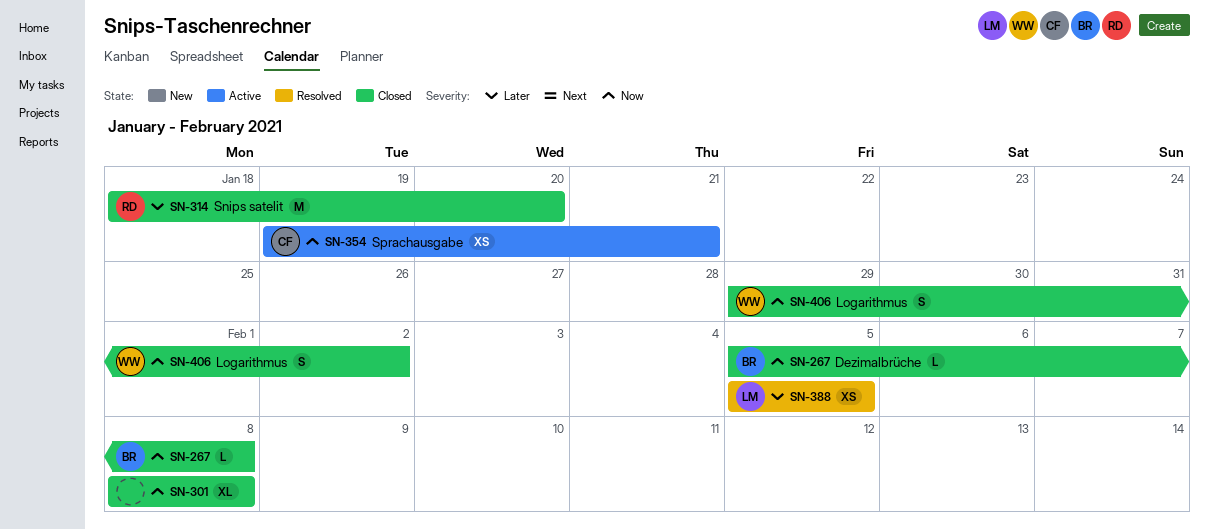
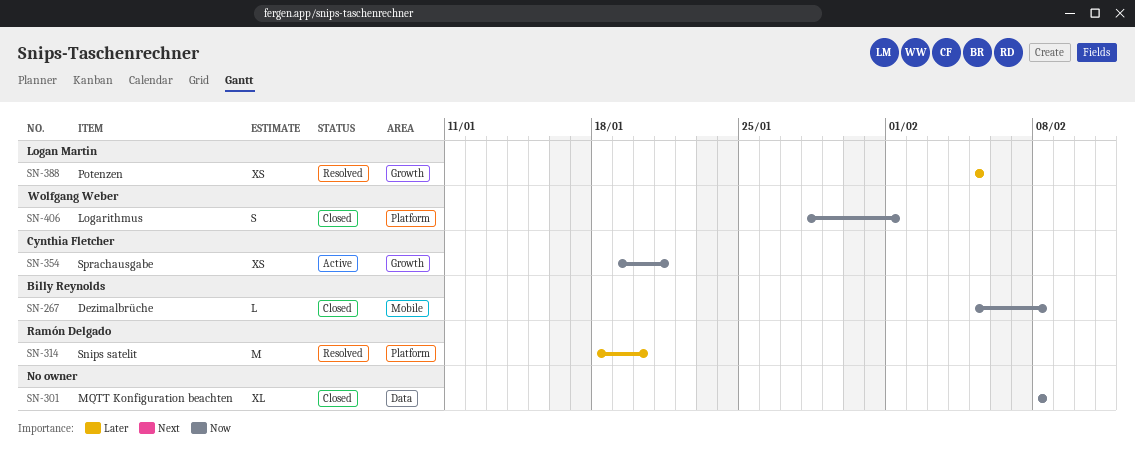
SN-314, status: Closed -> Resolved
SN-406, start: Jan 29 -> Jan 28
SN-406, due: Feb 2 -> Feb 1

